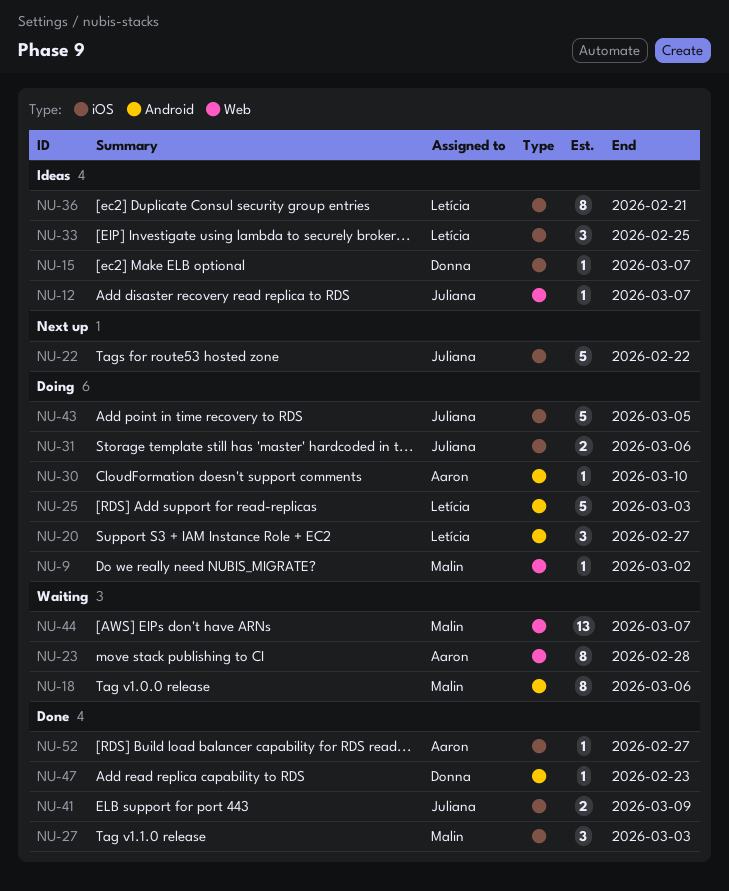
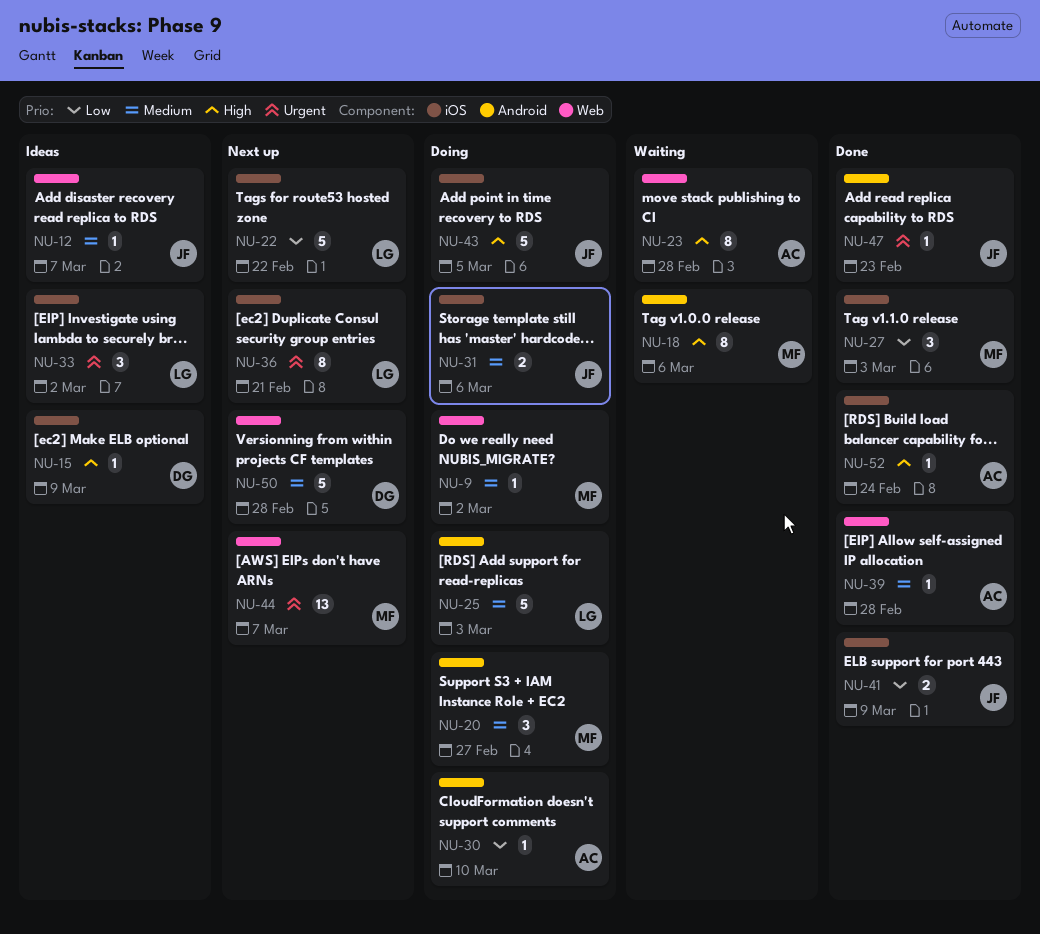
NU-15, due: Mar 7 -> Mar 9
NU-20, owner: Letícia -> Malin
NU-22, owner: Juliana -> Letícia
NU-33, due: Feb 25 -> Mar 2
NU-36, status: Ideas -> Next up
NU-39: none -> present
NU-44, status: Waiting -> Next up
NU-47, owner: Donna -> Juliana
NU-50: none -> present
NU-52, due: Feb 27 -> Feb 24

